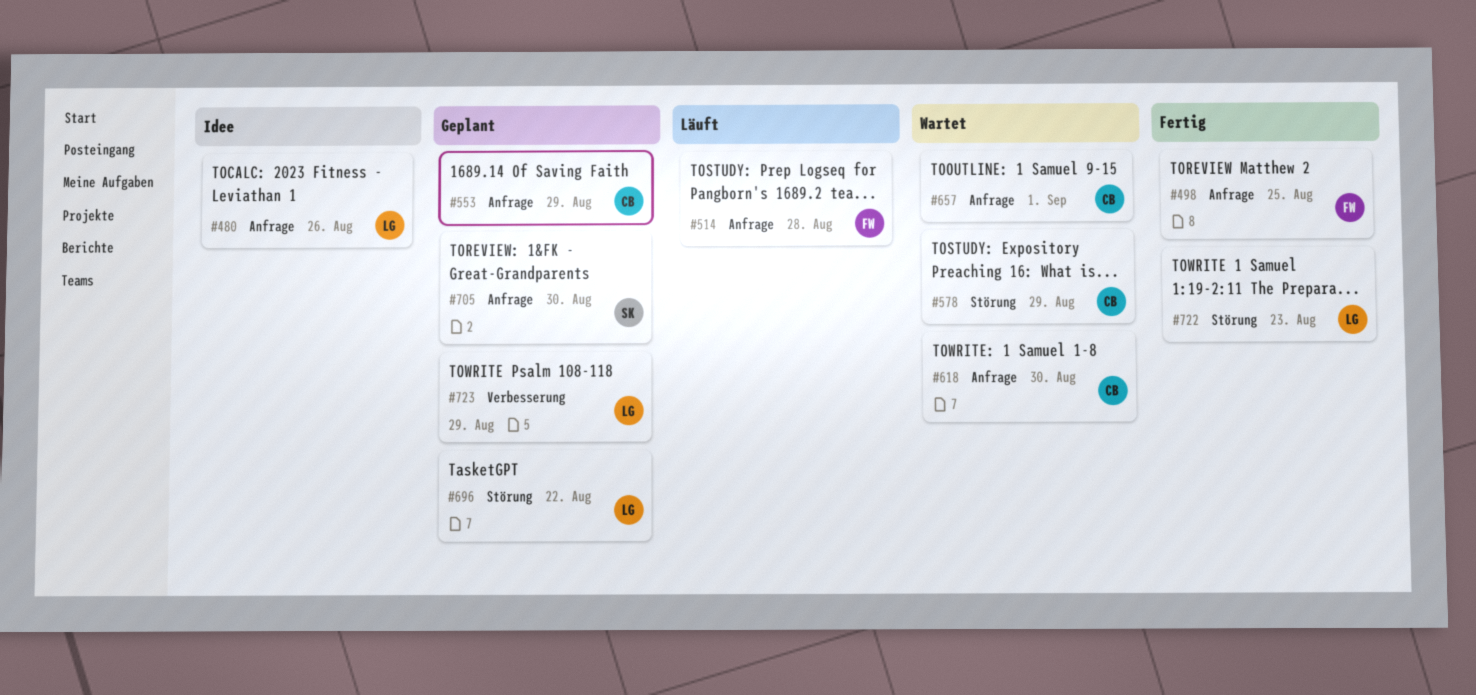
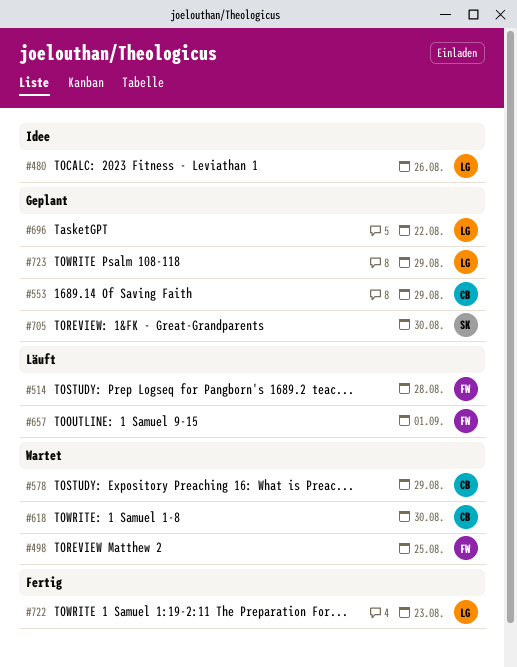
#498, status: Fertig -> Wartet
#657, status: Wartet -> Läuft
#657, owner: CB -> FW

